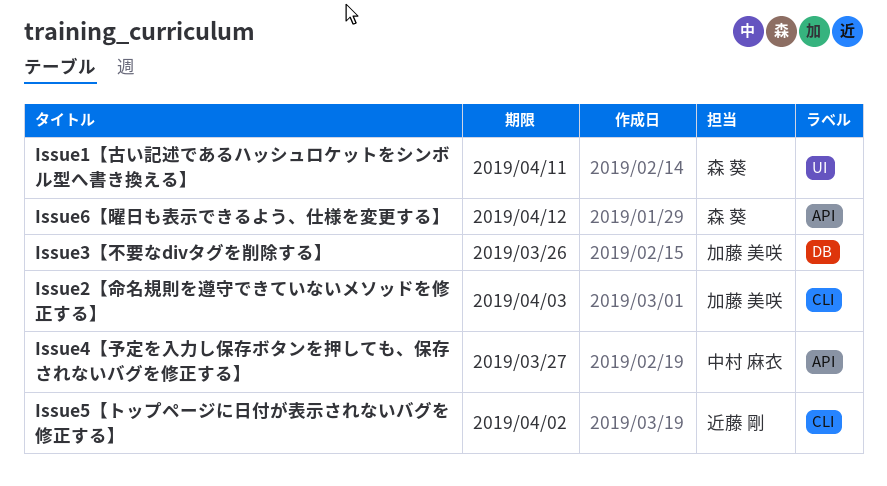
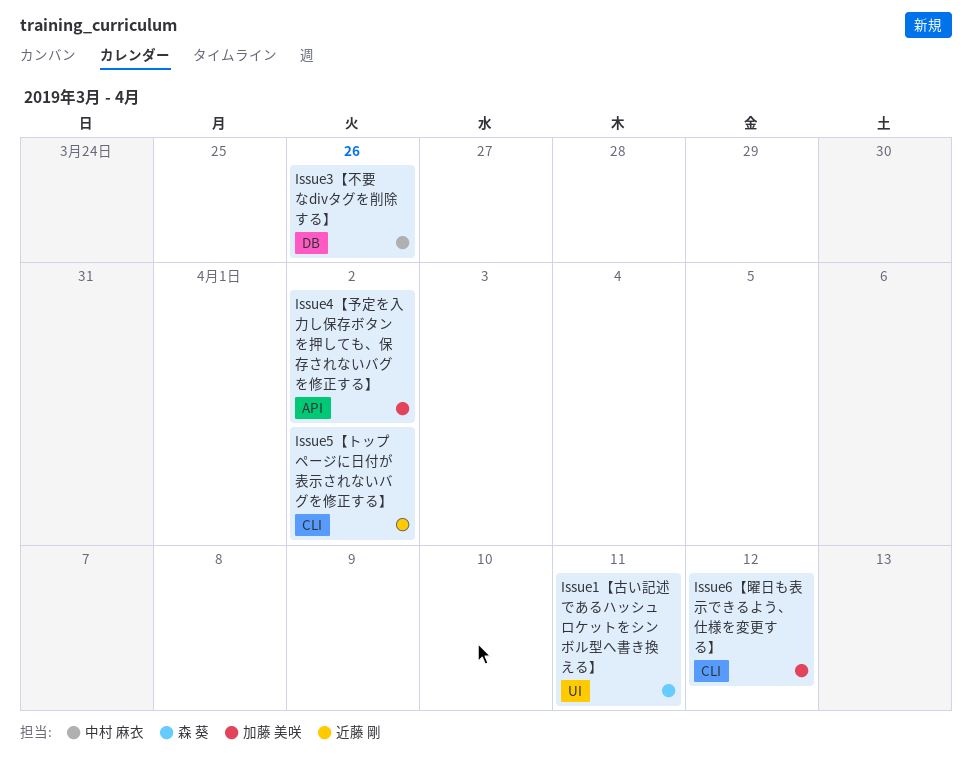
Issue2【命名規則を遵守できていないメソッドを修正する】: present -> none
Issue3【不要なdivタグを削除する】, owner: 加藤 美咲 -> 中村 麻衣
Issue4【予定を入力し保存ボタンを押しても、保存されないバグを修正する】, owner: 中村 麻衣 -> 加藤 美咲
Issue4【予定を入力し保存ボタンを押しても、保存されないバグを修正する】, due: Mar 27 -> Apr 2
Issue6【曜日も表示できるよう、仕様を変更する】, owner: 森 葵 -> 加藤 美咲
Issue6【曜日も表示できるよう、仕様を変更する】, label: API -> CLI

